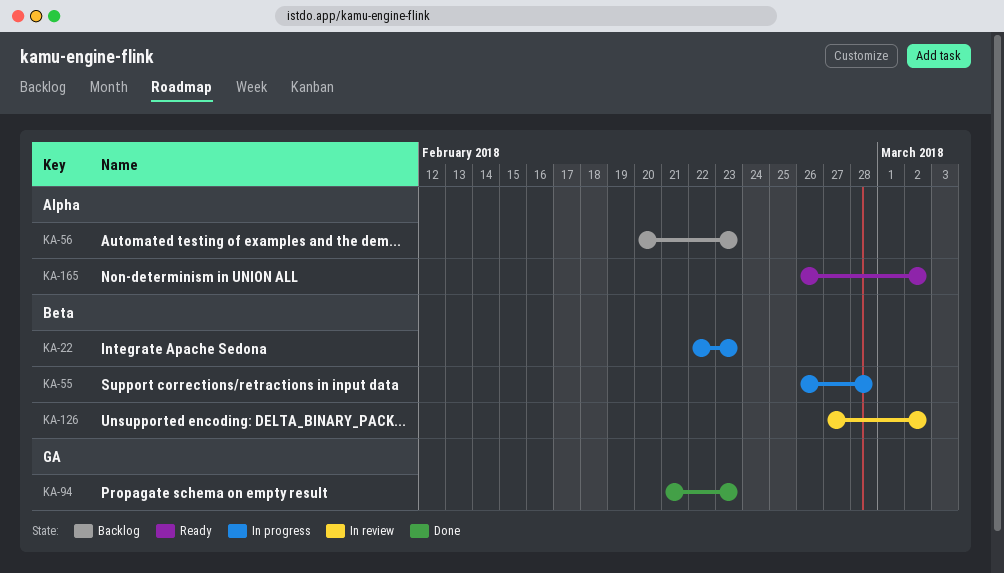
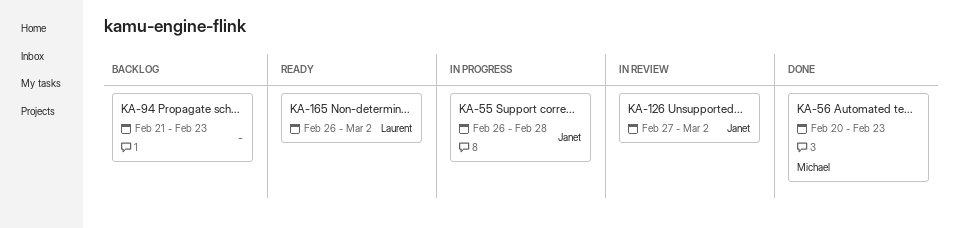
KA-22: present -> none
KA-56, status: Backlog -> Done
KA-94, status: Done -> Backlog

